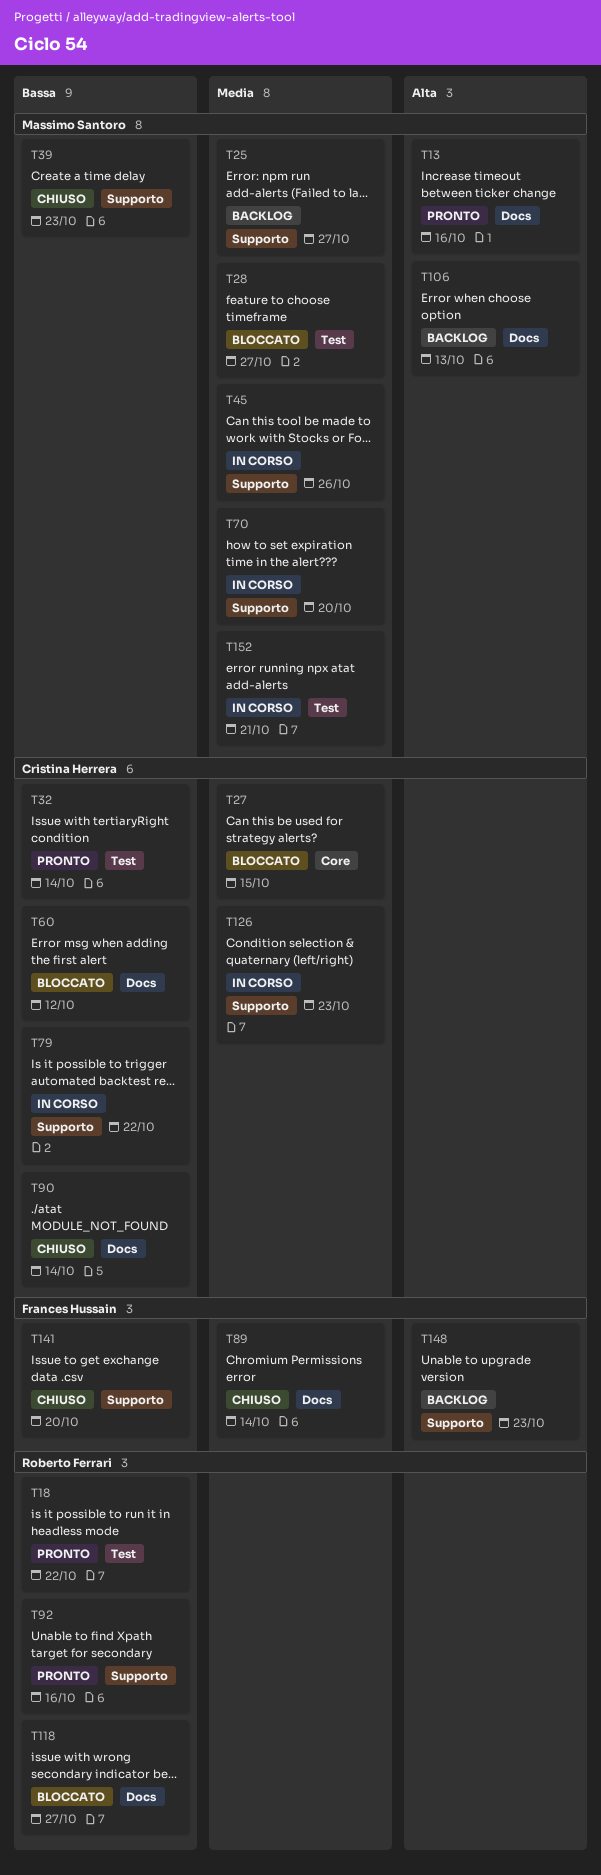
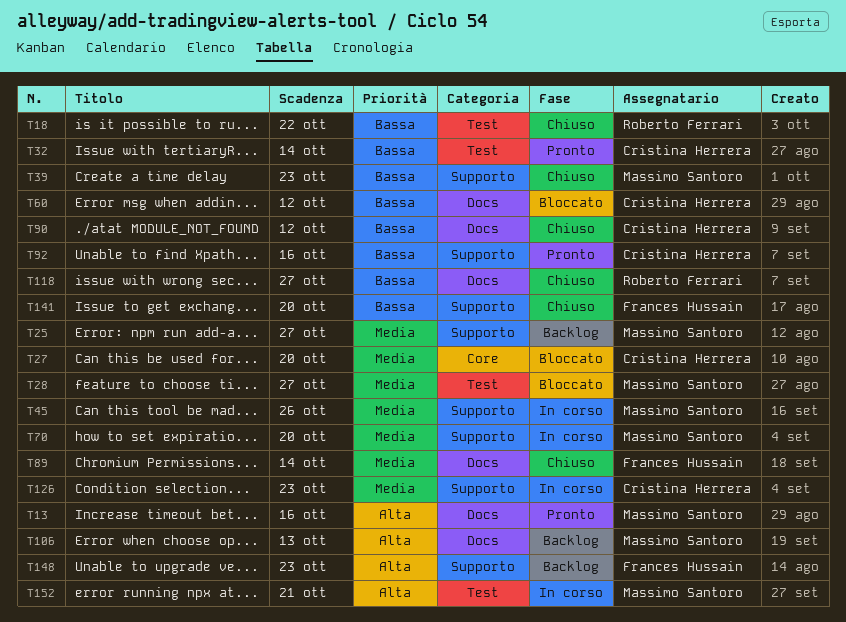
T18, status: Pronto -> Chiuso
T27, due: Oct 15 -> Oct 20
T79: present -> none
T90, due: Oct 14 -> Oct 12
T92, owner: Roberto Ferrari -> Cristina Herrera
T118, status: Bloccato -> Chiuso
T152, priority: Media -> Alta

